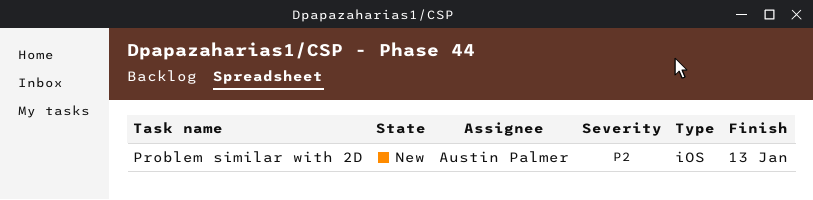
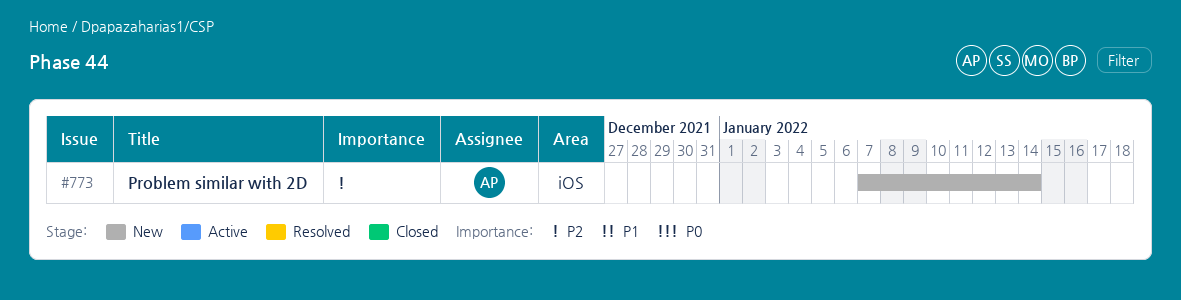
Problem similar with 2D, due: Jan 13 -> Jan 14

